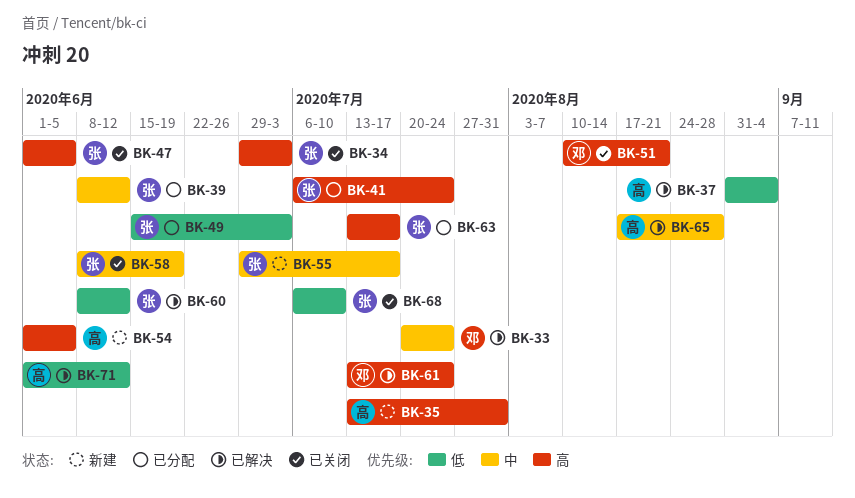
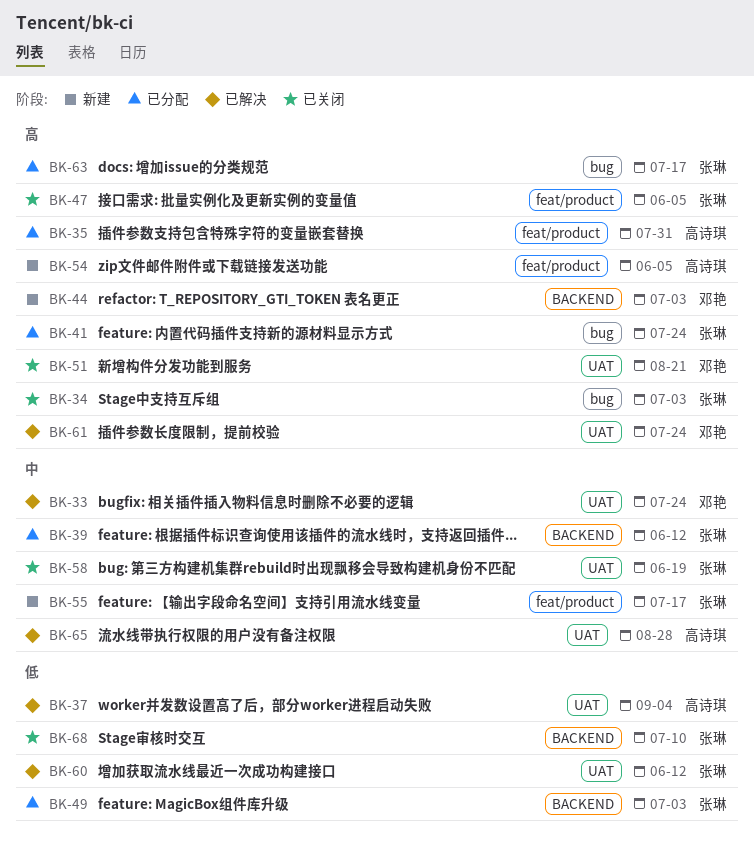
BK-35, status: 新建 -> 已分配
BK-44: none -> present
BK-71: present -> none

